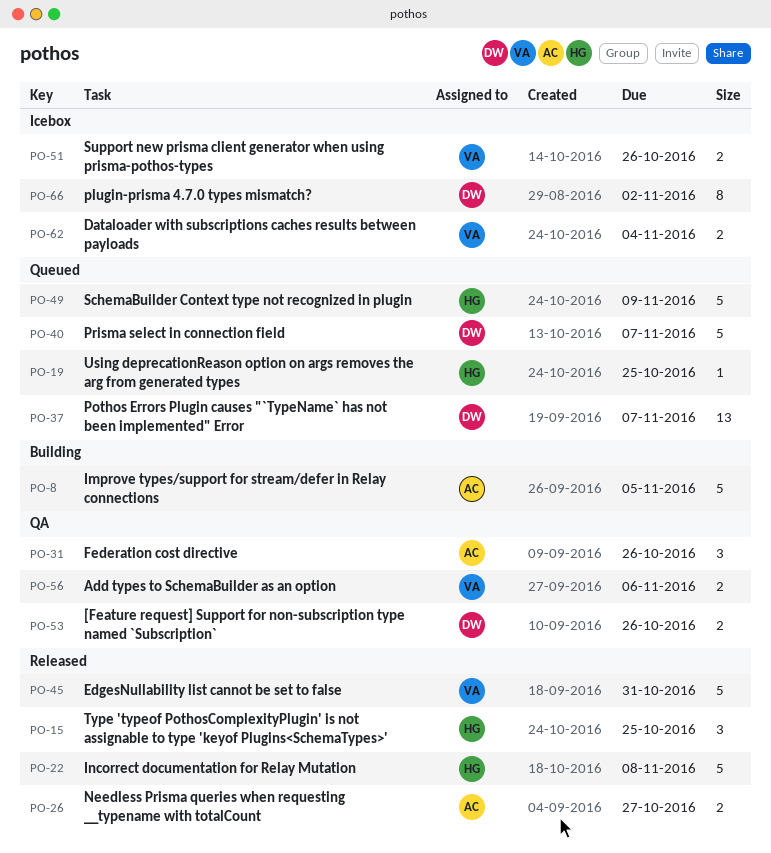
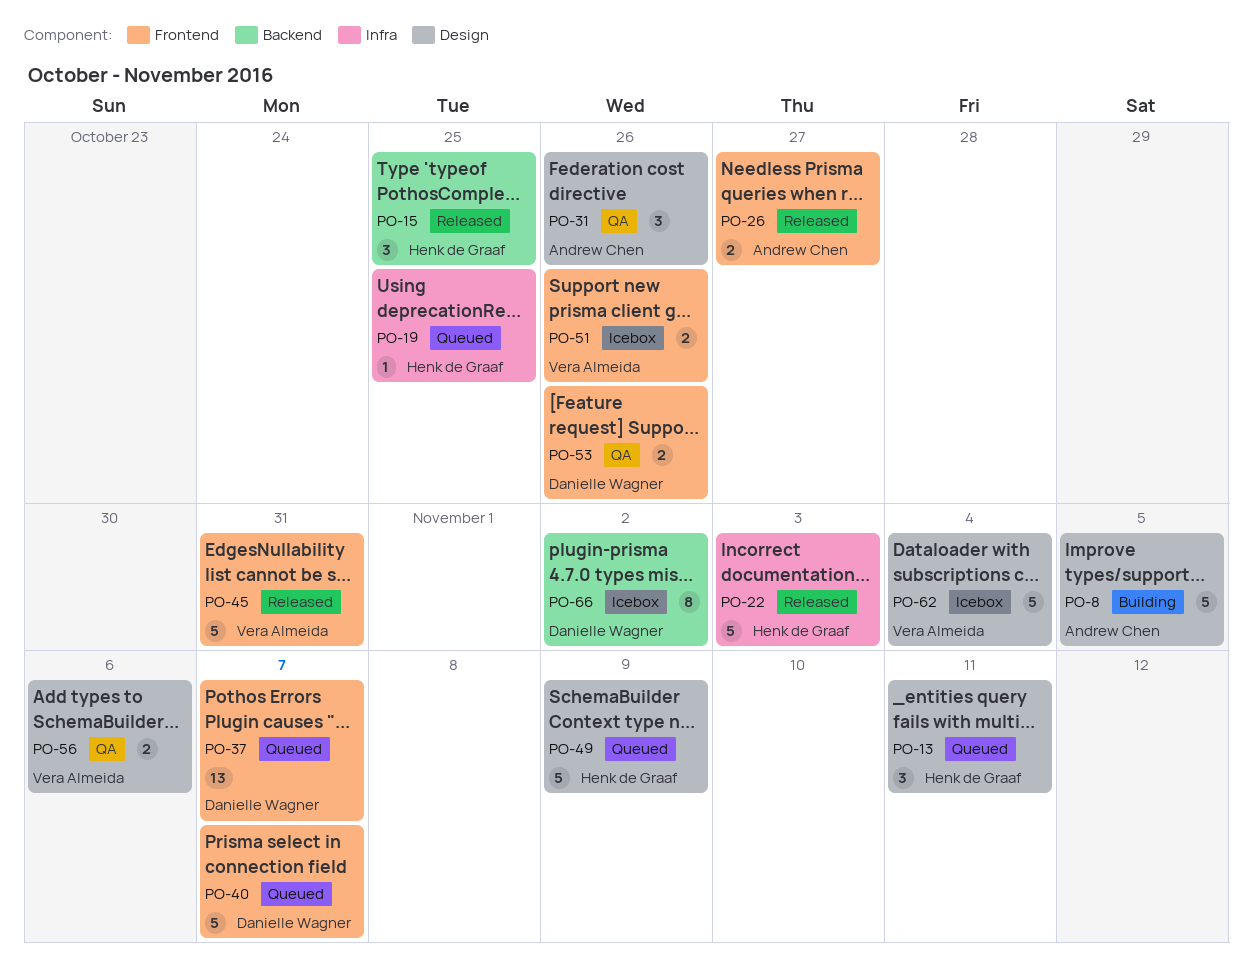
PO-13: none -> present
PO-22, due: Nov 8 -> Nov 3
PO-62, estimate: 2 -> 5

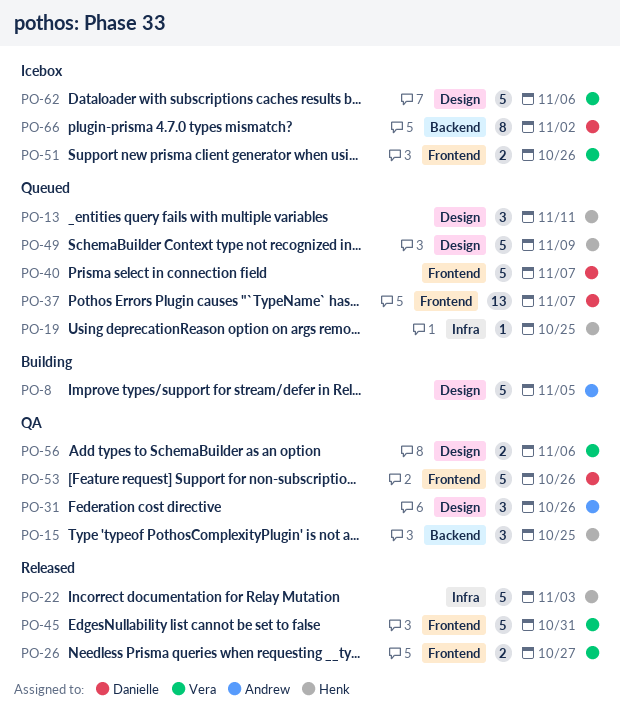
PO-15, status: Released -> QA
PO-26, owner: Andrew Chen -> Vera Almeida
PO-53, estimate: 2 -> 5
PO-62, due: Nov 4 -> Nov 6

